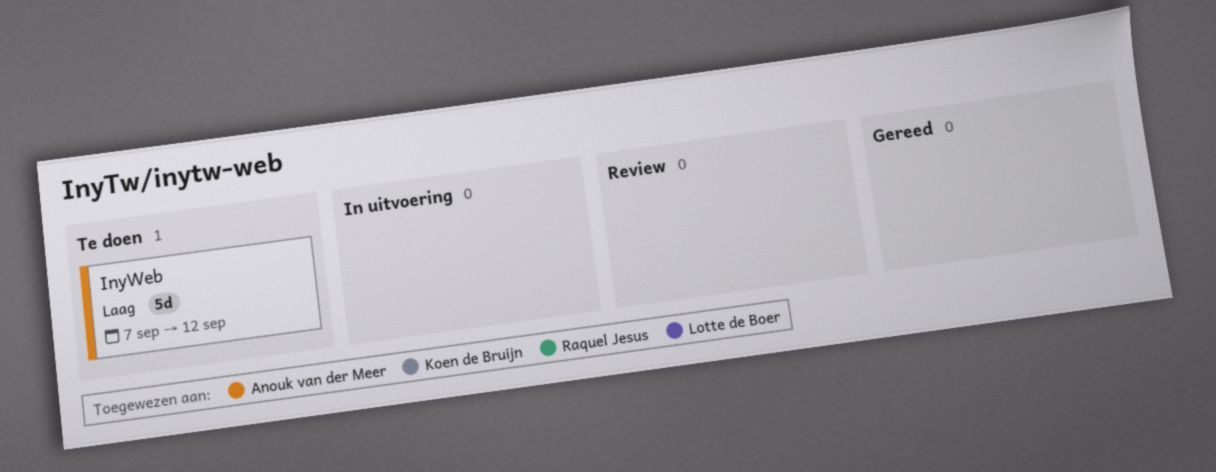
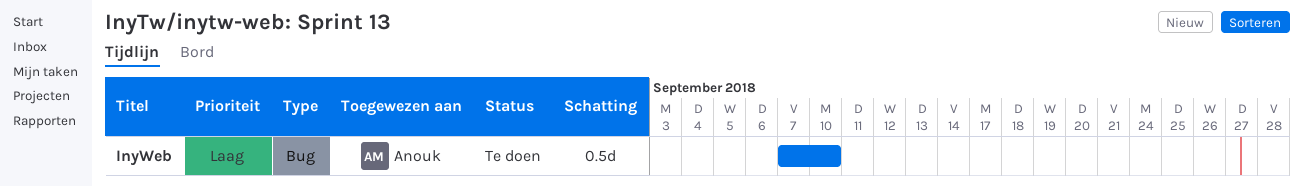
InyWeb, estimate: 5d -> 0.5d
InyWeb, due: Sep 12 -> Sep 10

